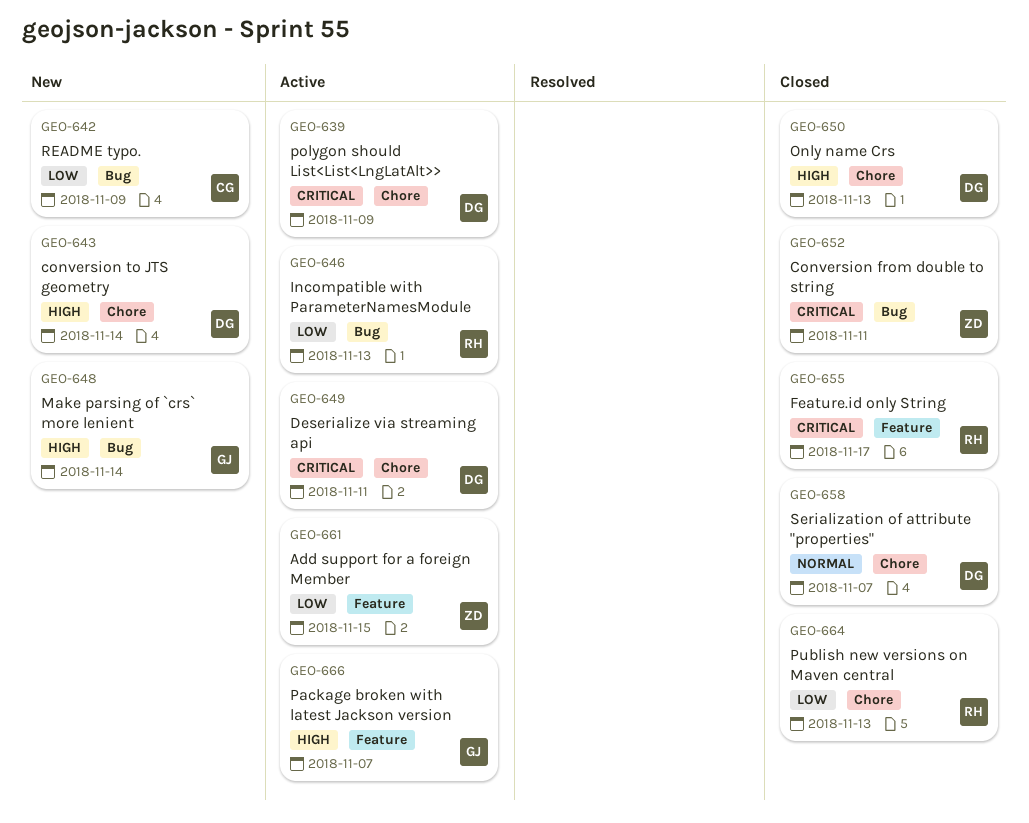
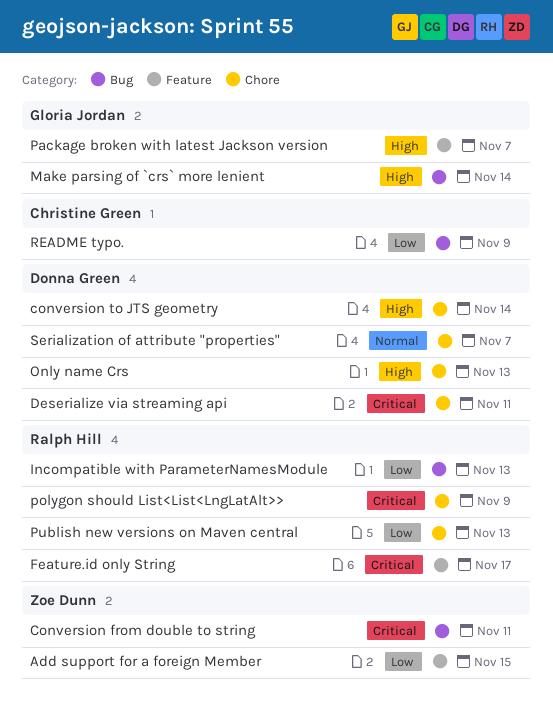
polygon should List<List<LngLatAlt>>, owner: Donna Green -> Ralph Hill

